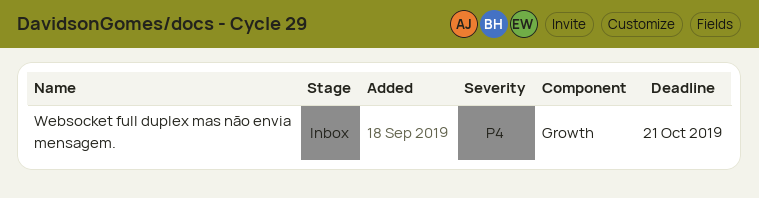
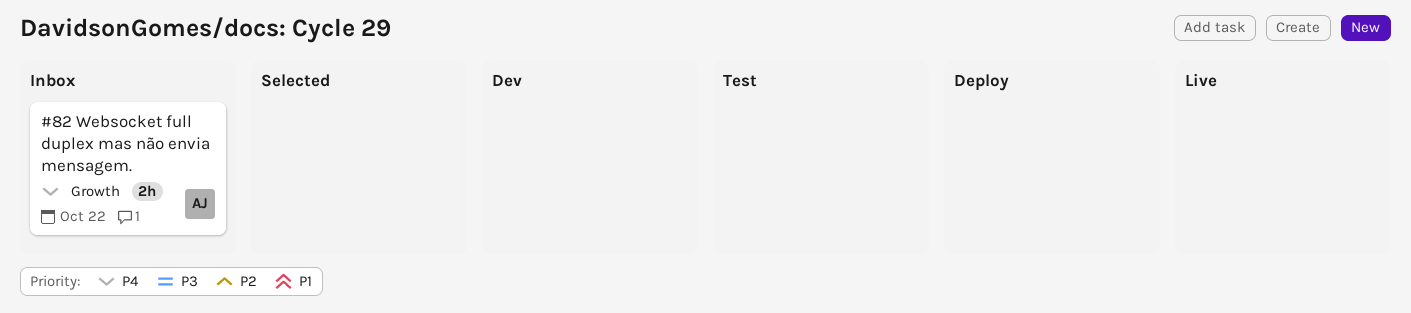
Websocket full duplex mas não envia mensagem., due: Oct 21 -> Oct 22

